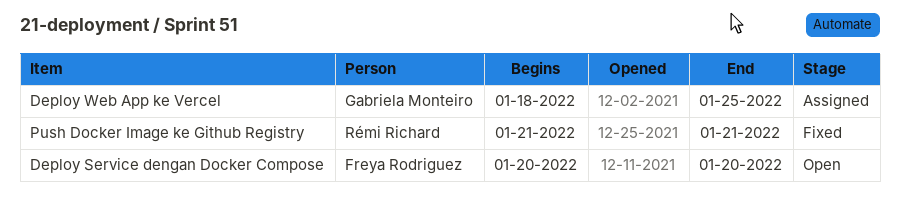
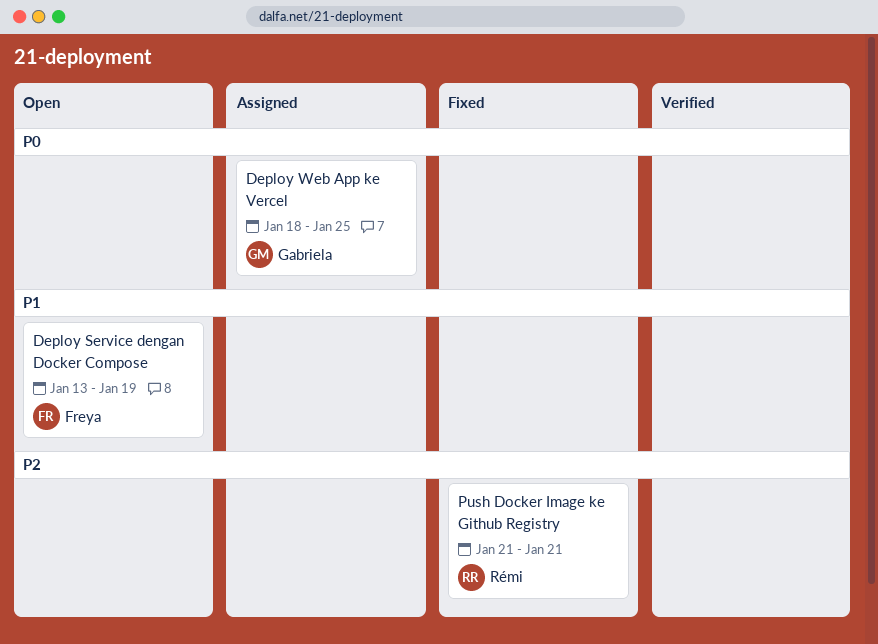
Deploy Service dengan Docker Compose, start: Jan 20 -> Jan 13
Deploy Service dengan Docker Compose, due: Jan 20 -> Jan 19

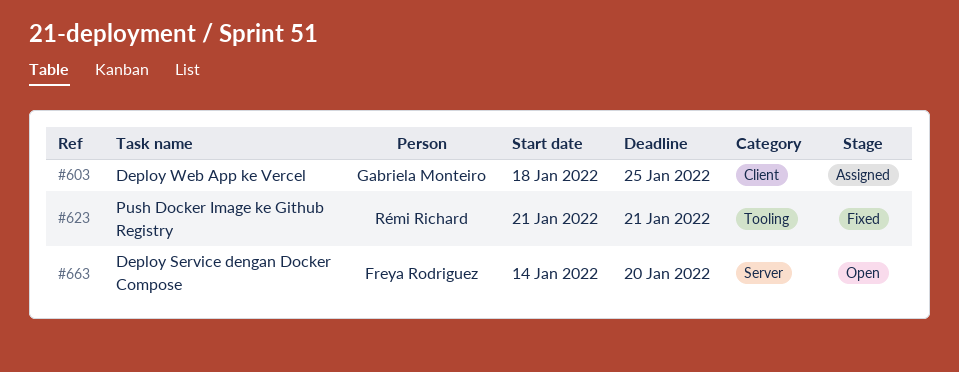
Deploy Service dengan Docker Compose, start: Jan 13 -> Jan 14
Deploy Service dengan Docker Compose, due: Jan 19 -> Jan 20

